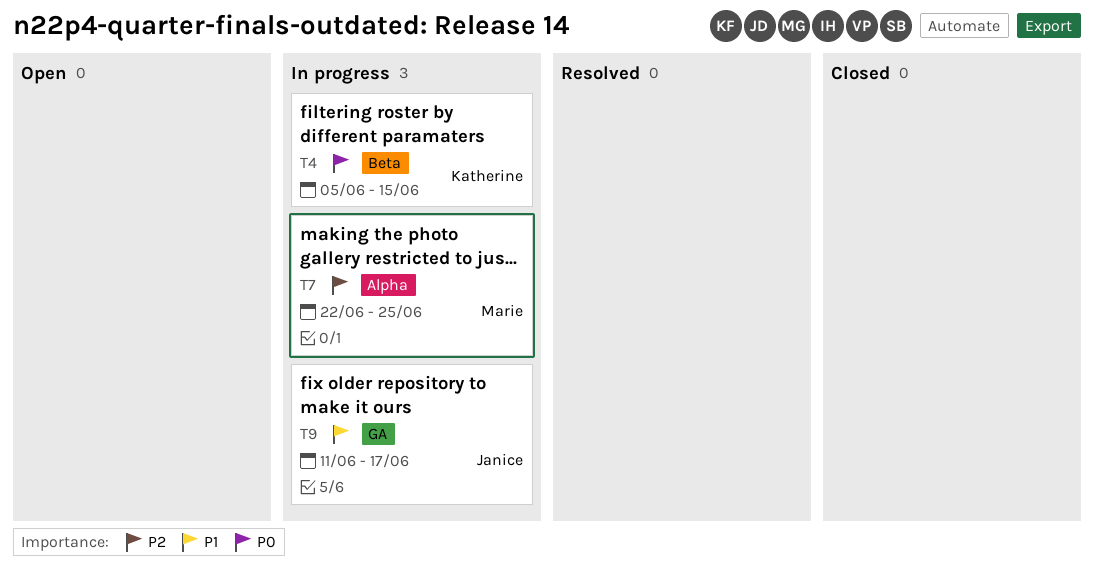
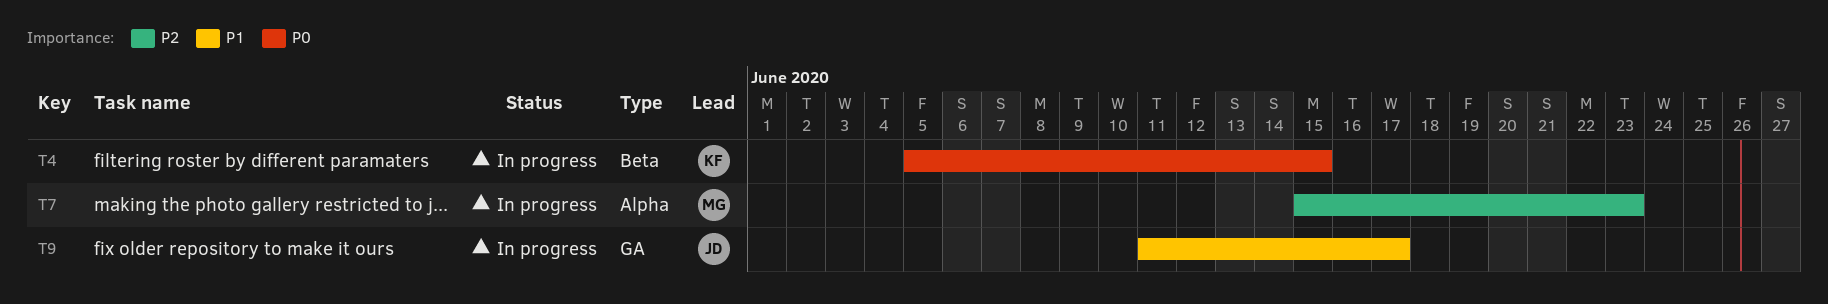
T7, start: Jun 22 -> Jun 15
T7, due: Jun 25 -> Jun 23

